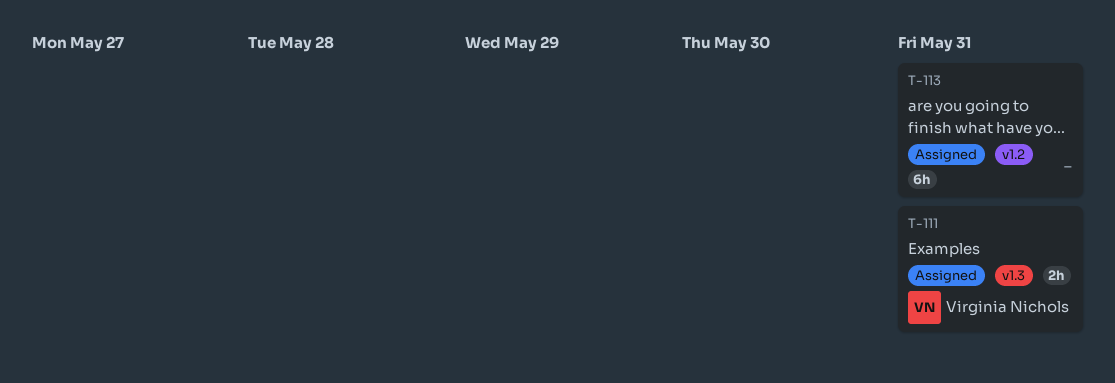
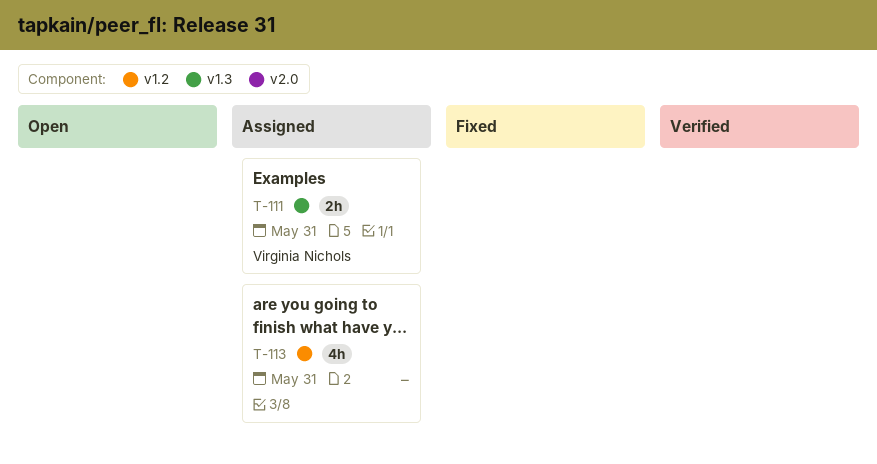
T-113, estimate: 6h -> 4h

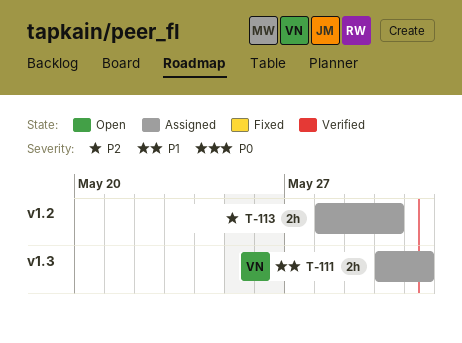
T-113, estimate: 4h -> 2h
T-113, due: May 31 -> May 30

